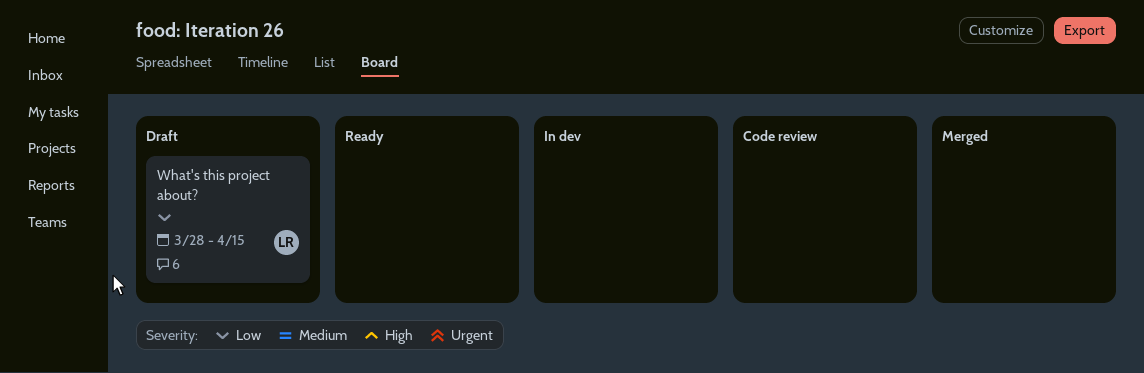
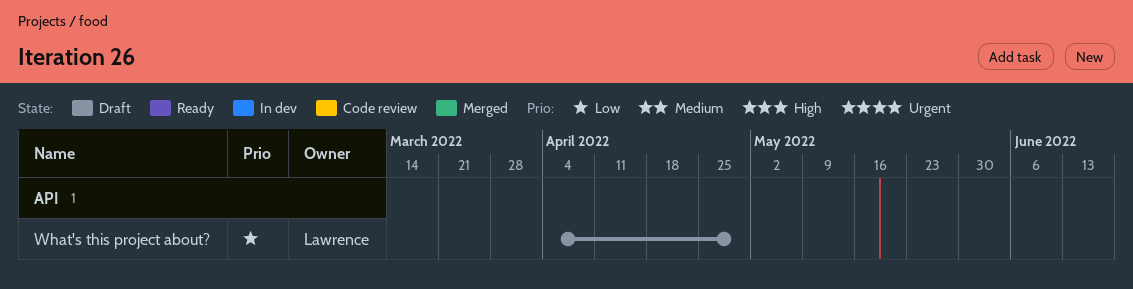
What's this project about?, start: Mar 28 -> Apr 4
What's this project about?, due: Apr 15 -> Apr 29

